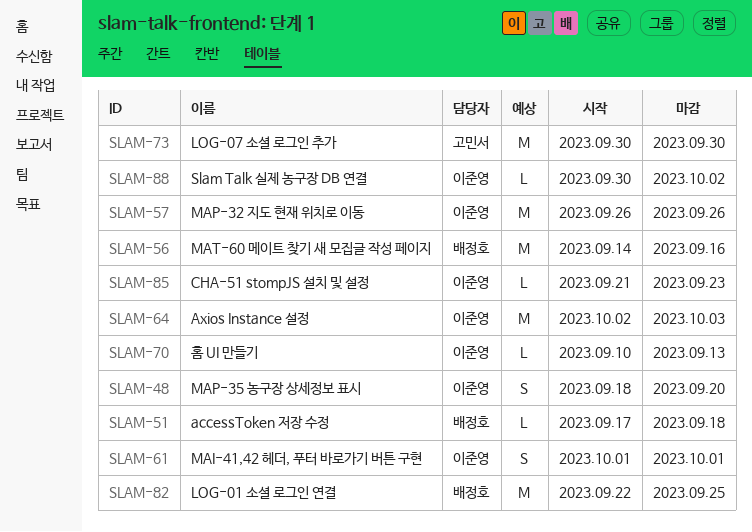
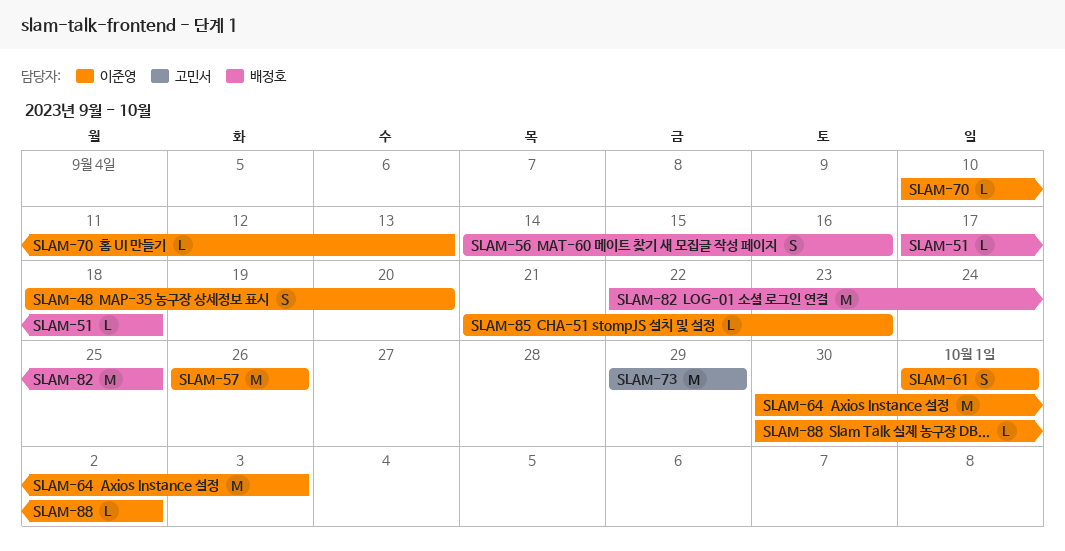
SLAM-56, estimate: M -> S
SLAM-64, start: Oct 2 -> Sep 30
SLAM-73, start: Sep 30 -> Sep 29
SLAM-73, due: Sep 30 -> Sep 29

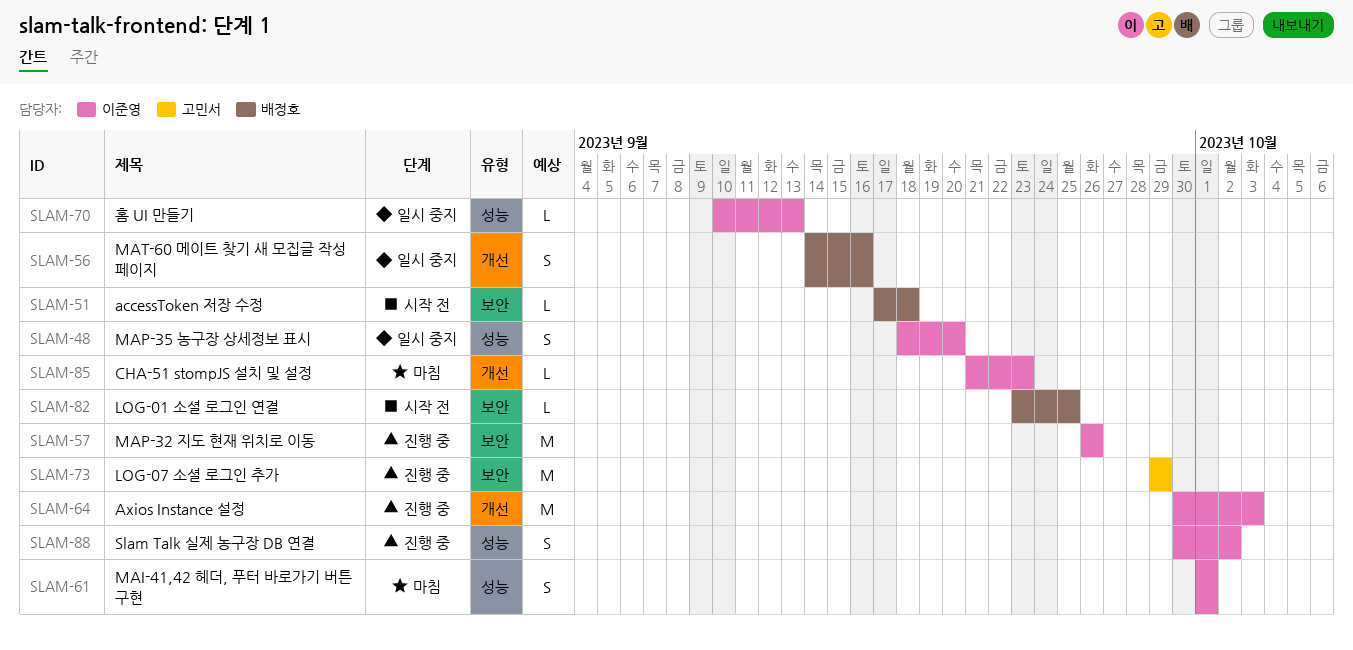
SLAM-82, estimate: M -> L
SLAM-82, start: Sep 22 -> Sep 23
SLAM-88, estimate: L -> S

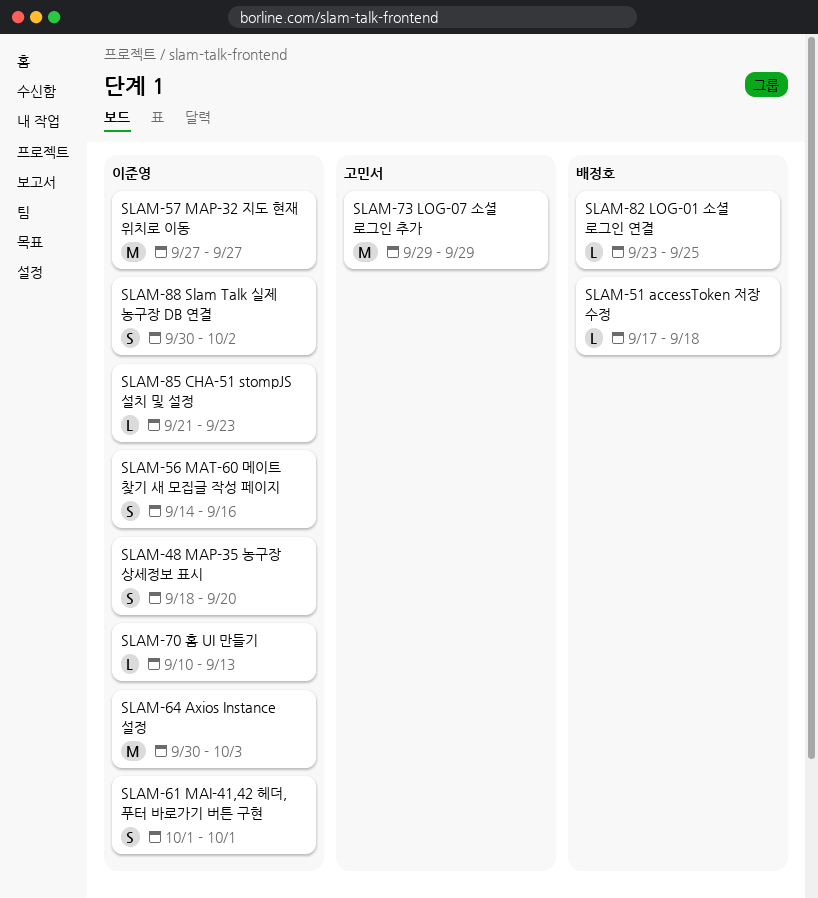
SLAM-56, owner: 배정호 -> 이준영
SLAM-57, start: Sep 26 -> Sep 27
SLAM-57, due: Sep 26 -> Sep 27

